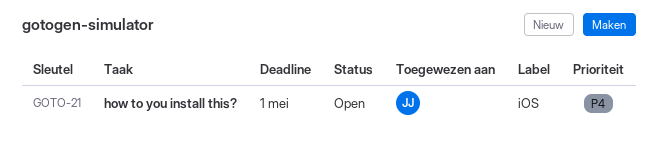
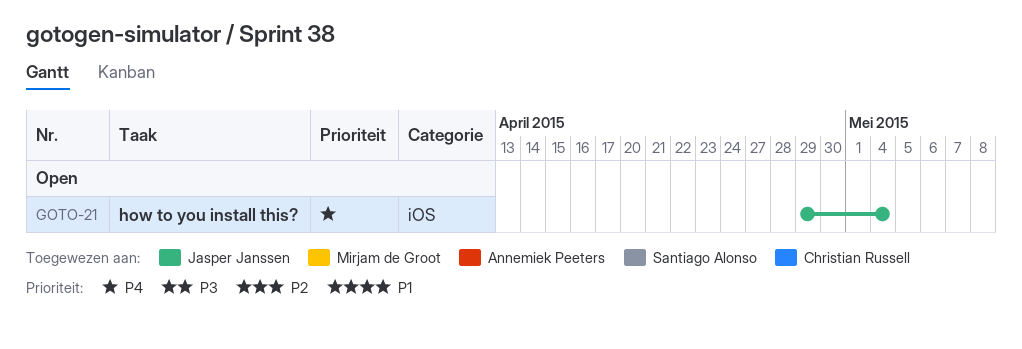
GOTO-21, due: May 1 -> May 4

